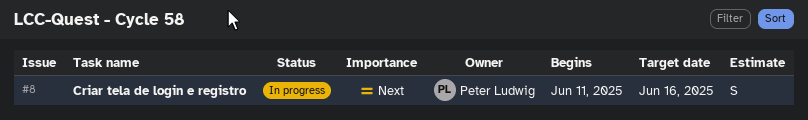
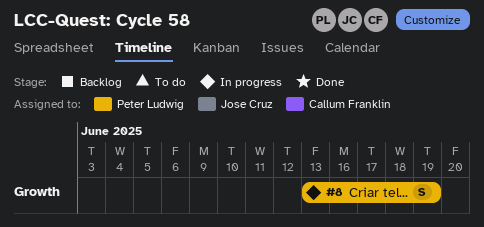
#8, start: Jun 11 -> Jun 13
#8, due: Jun 16 -> Jun 19

